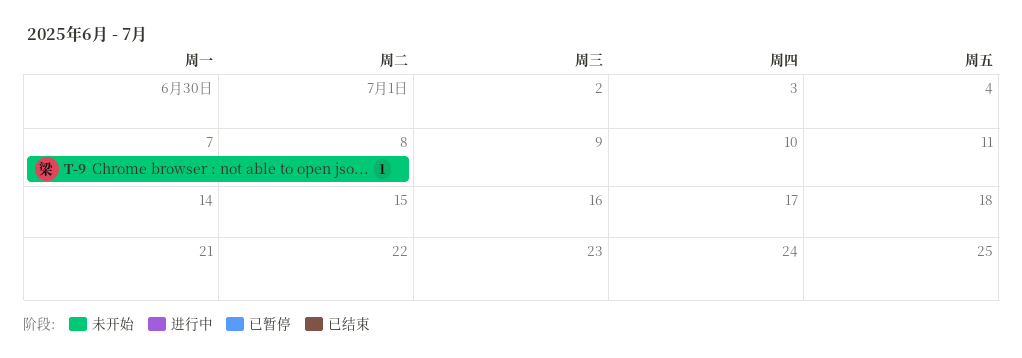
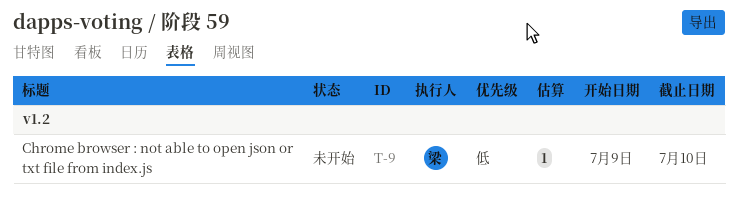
T-9, start: Jul 7 -> Jul 9
T-9, due: Jul 8 -> Jul 10

